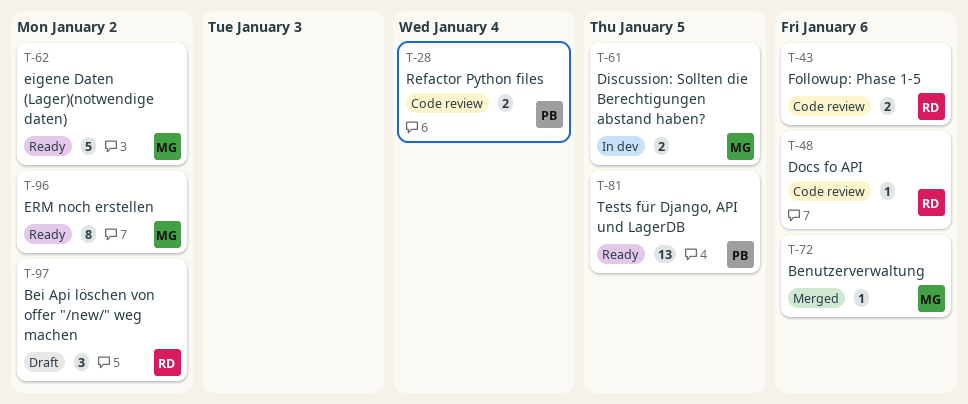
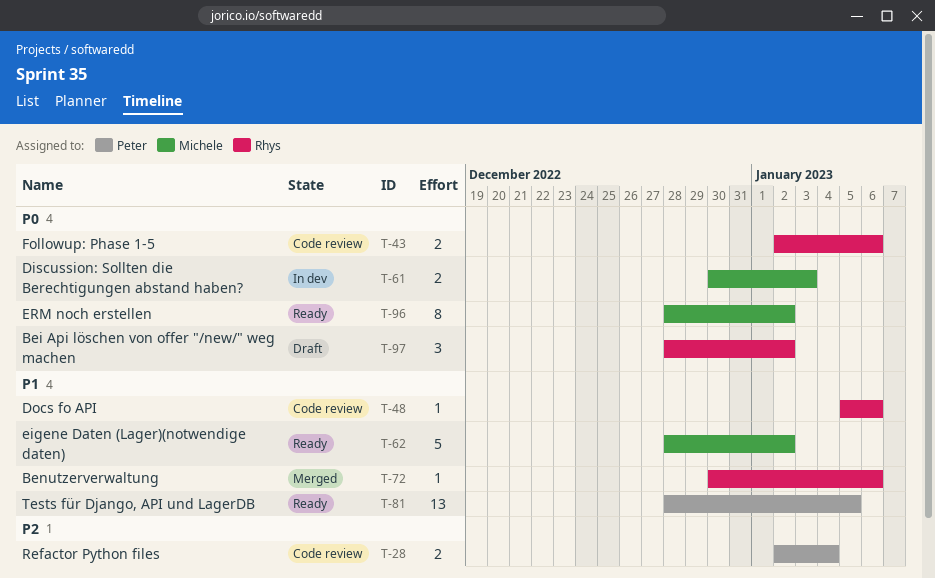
T-61, due: Jan 5 -> Jan 3
T-72, owner: Michele -> Rhys

